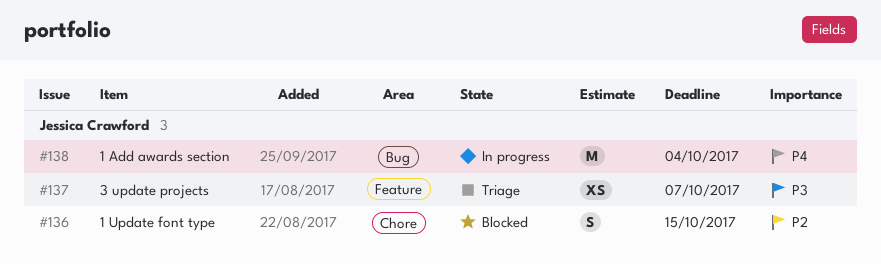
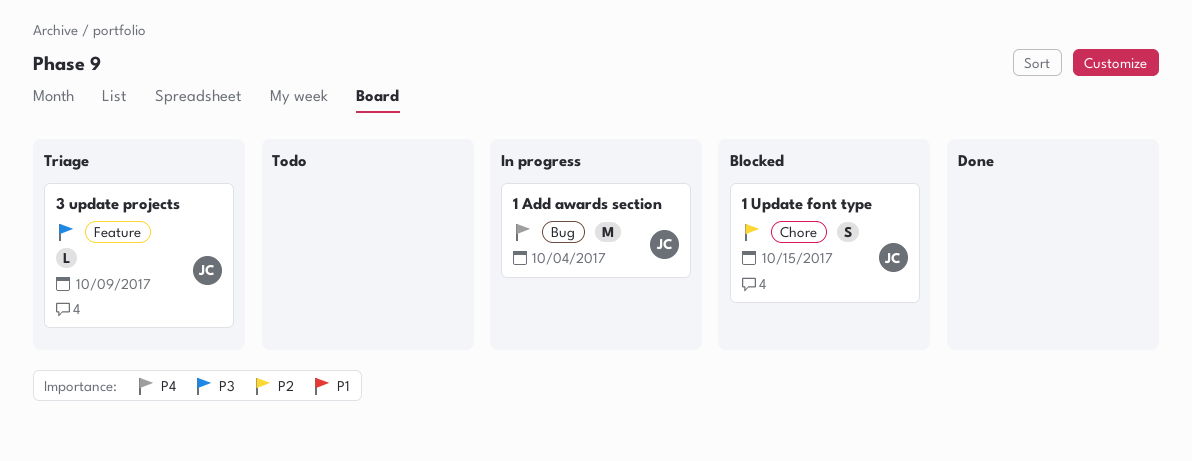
3 update projects, estimate: XS -> L
3 update projects, due: Oct 7 -> Oct 9

